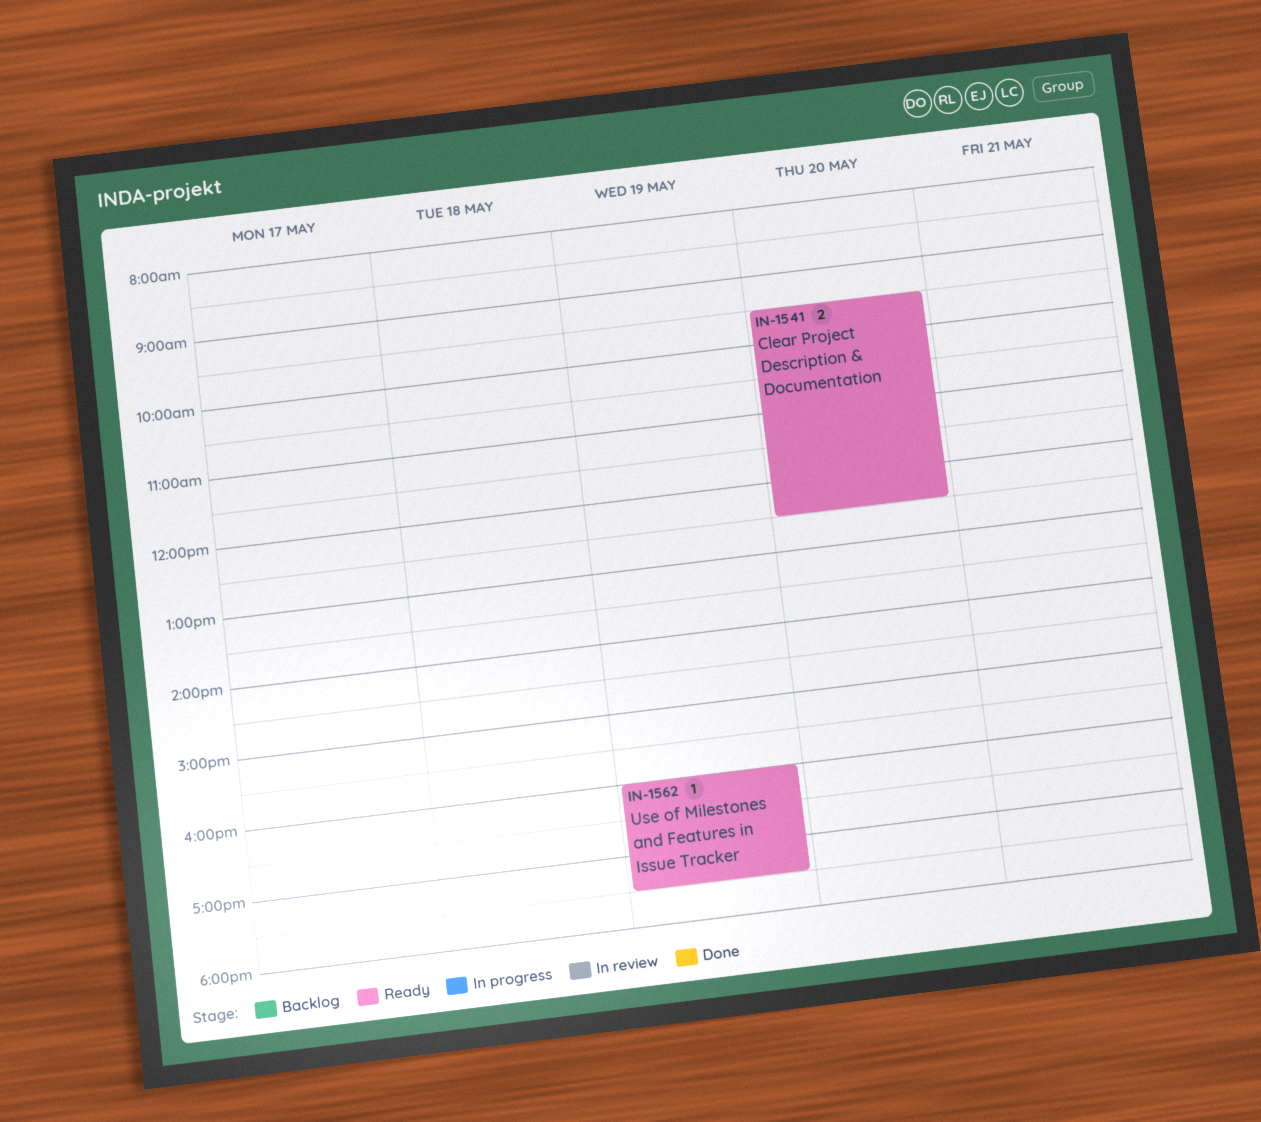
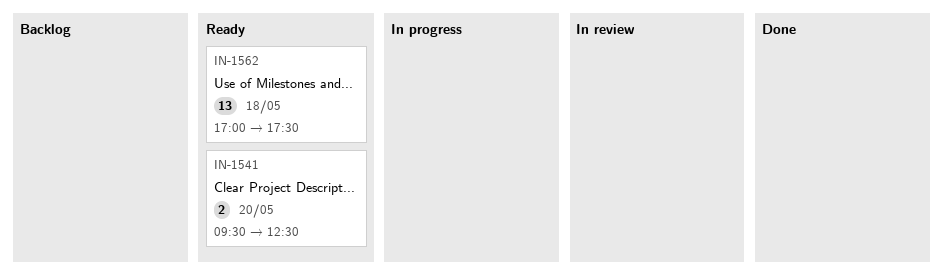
IN-1562, estimate: 1 -> 13
IN-1562, day: May 19 -> May 18
IN-1562, begins: 16:00 -> 17:00

